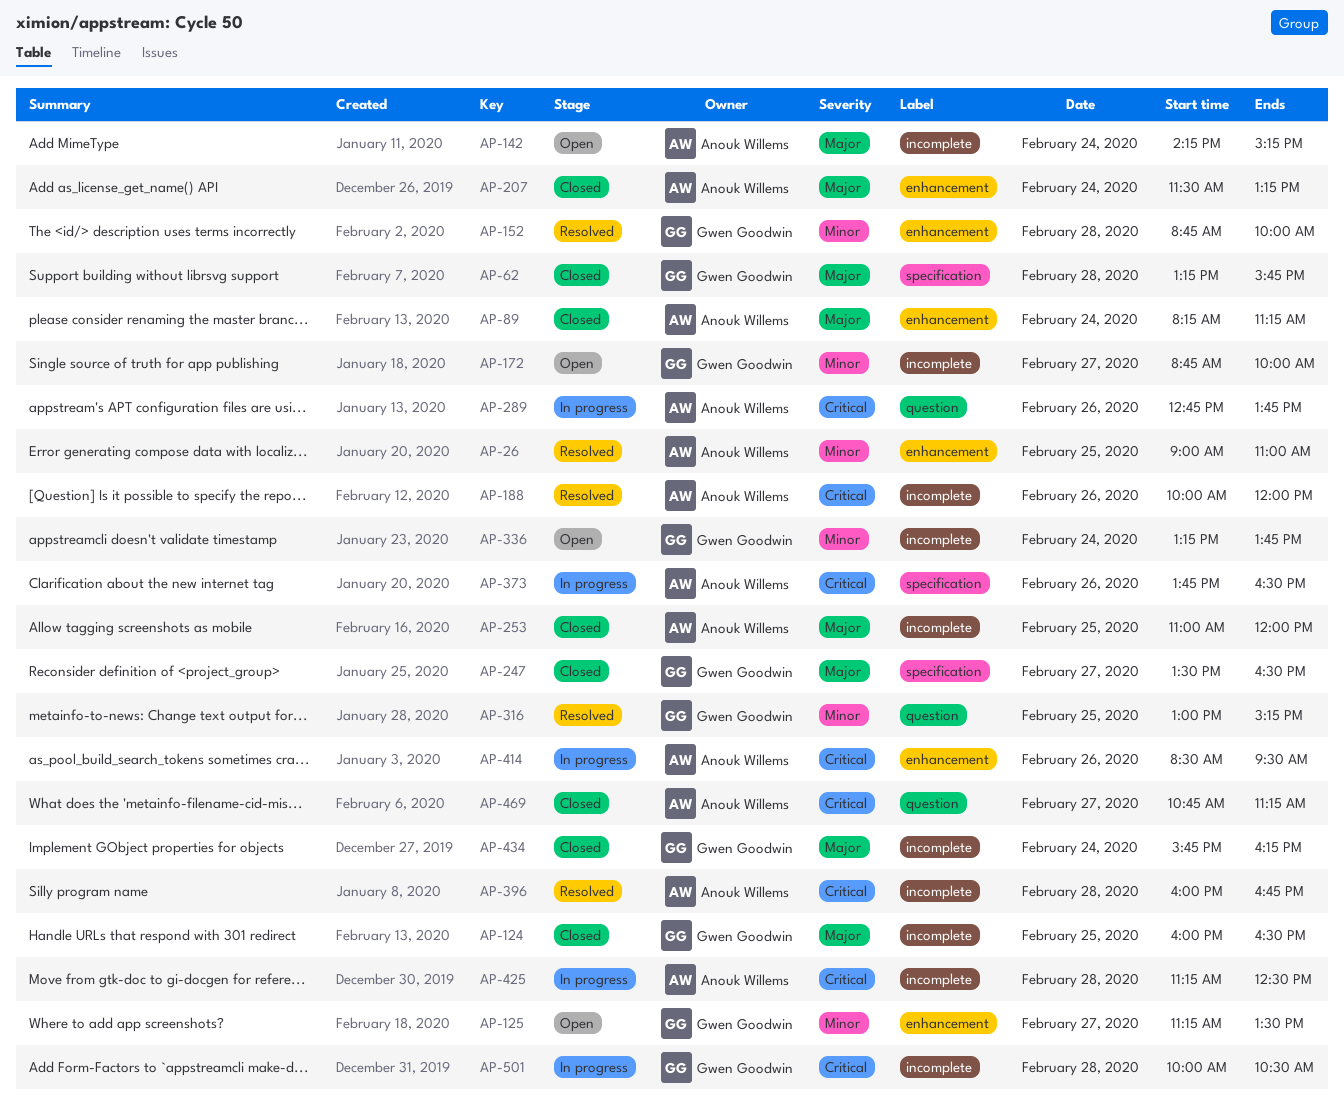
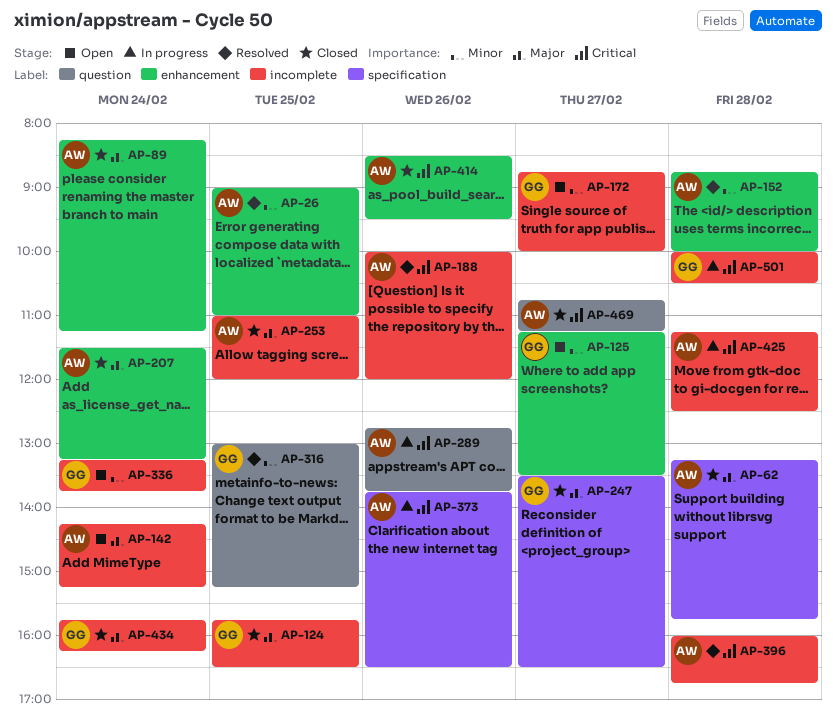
AP-62, owner: Gwen Goodwin -> Anouk Willems
AP-124, begins: 16:00 -> 15:45
AP-152, owner: Gwen Goodwin -> Anouk Willems
AP-414, status: In progress -> Closed

